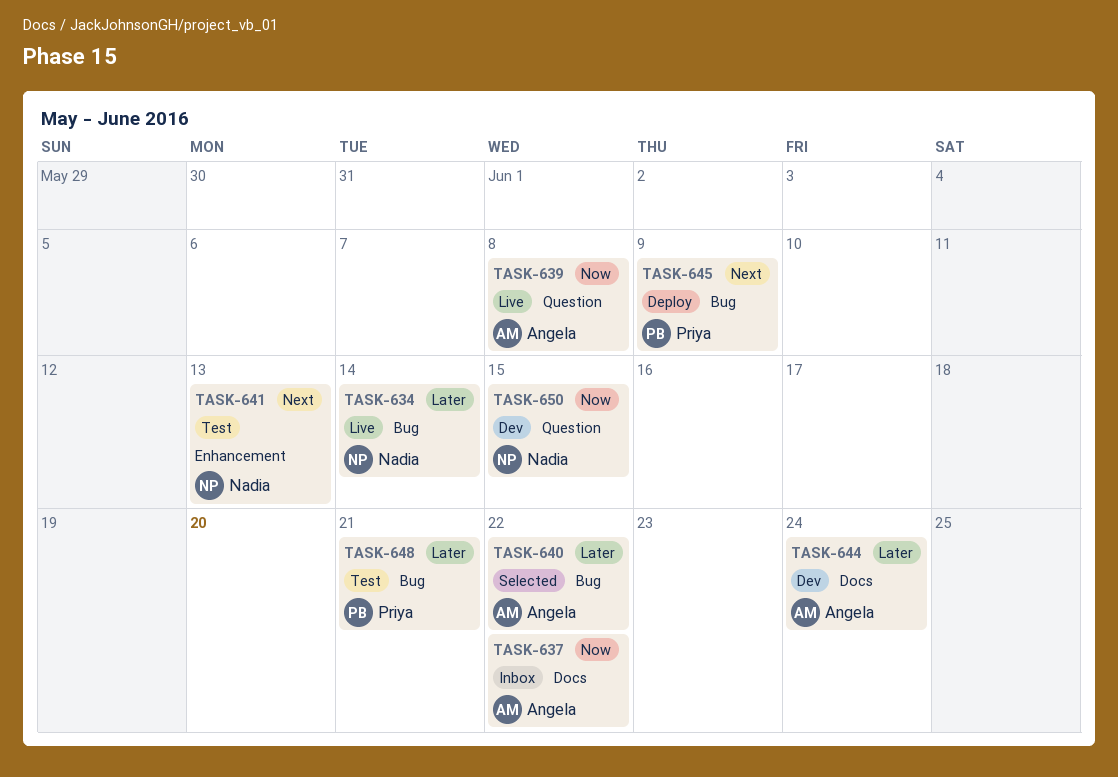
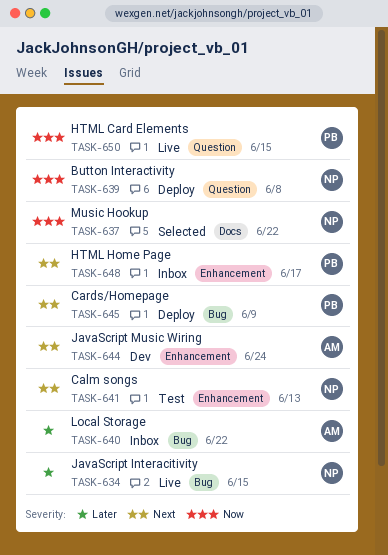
TASK-634, due: Jun 14 -> Jun 15
TASK-637, status: Inbox -> Selected
TASK-637, owner: Angela -> Nadia
TASK-639, status: Live -> Deploy
TASK-639, owner: Angela -> Nadia
TASK-640, status: Selected -> Inbox
TASK-644, priority: Later -> Next
TASK-644, label: Docs -> Enhancement
TASK-648, status: Test -> Inbox
TASK-648, priority: Later -> Next
TASK-648, label: Bug -> Enhancement
TASK-648, due: Jun 21 -> Jun 17
TASK-650, status: Dev -> Live
TASK-650, owner: Nadia -> Priya

